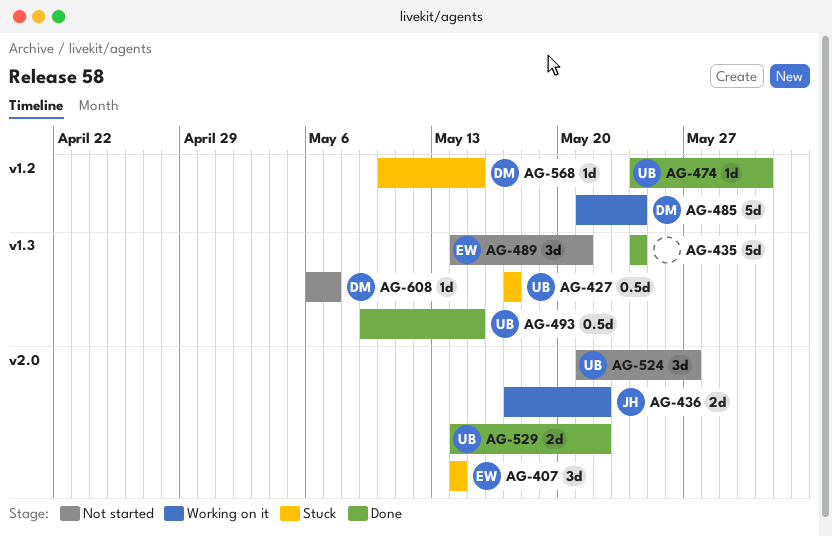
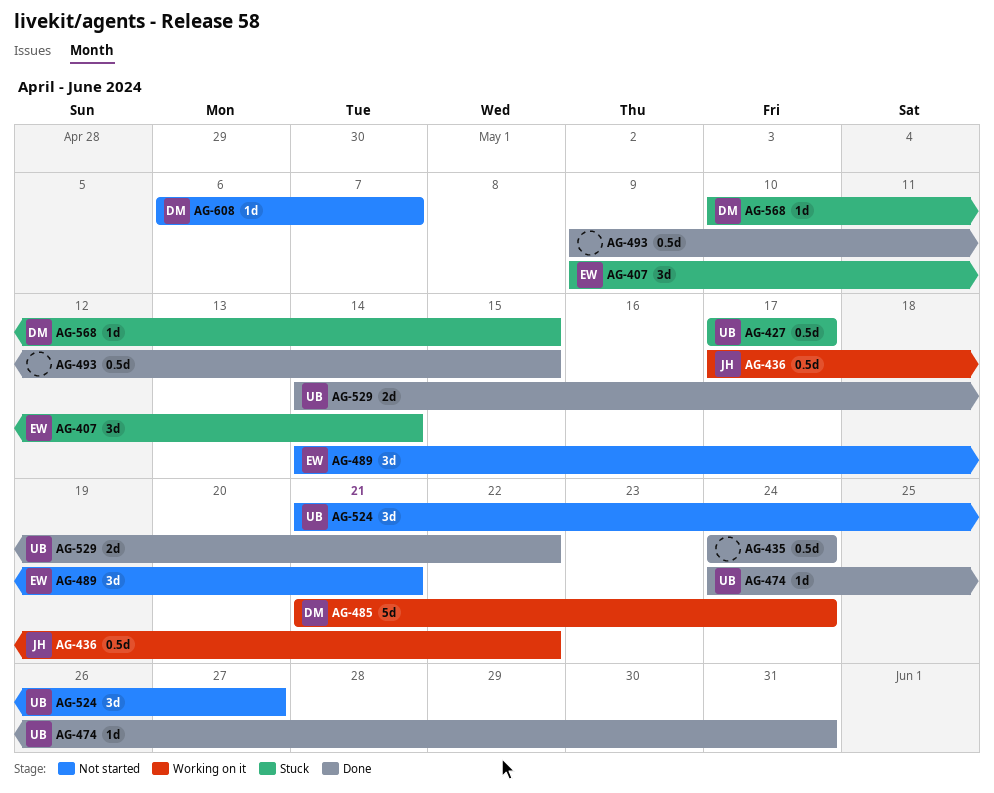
AG-407, start: May 14 -> May 9
AG-435, estimate: 5d -> 0.5d
AG-436, estimate: 2d -> 0.5d
AG-493, owner: UB -> none

